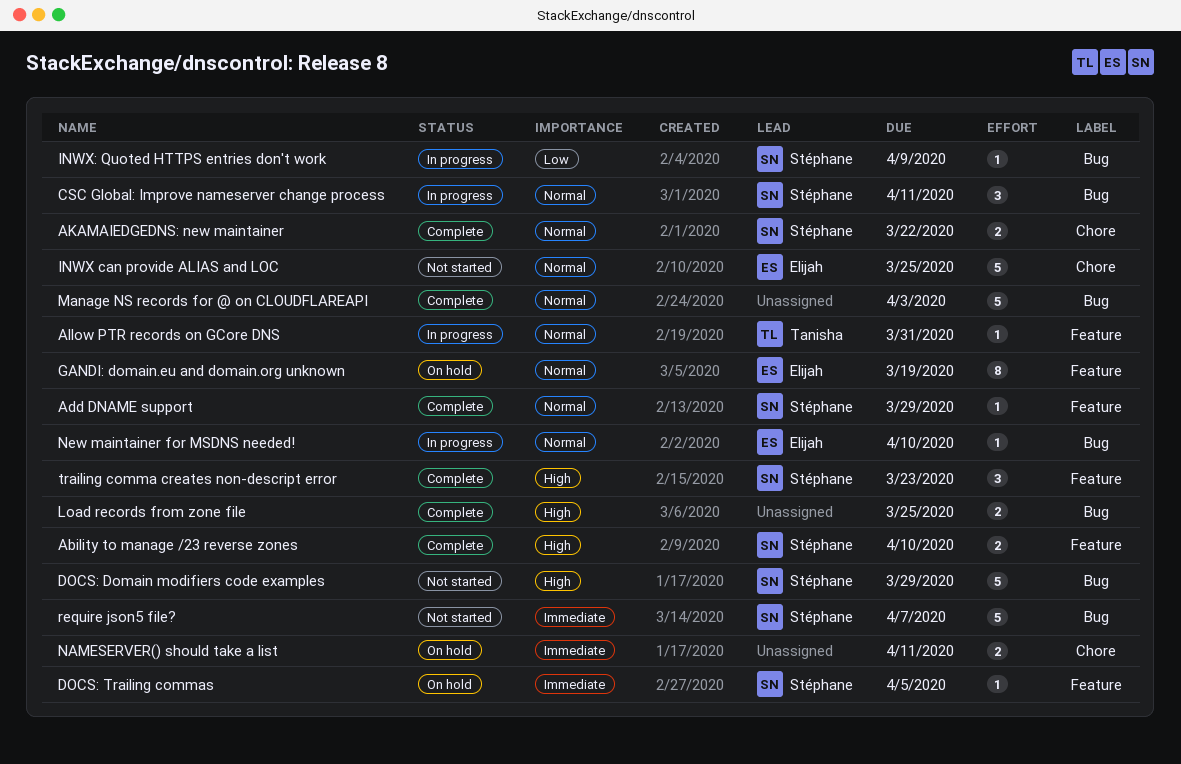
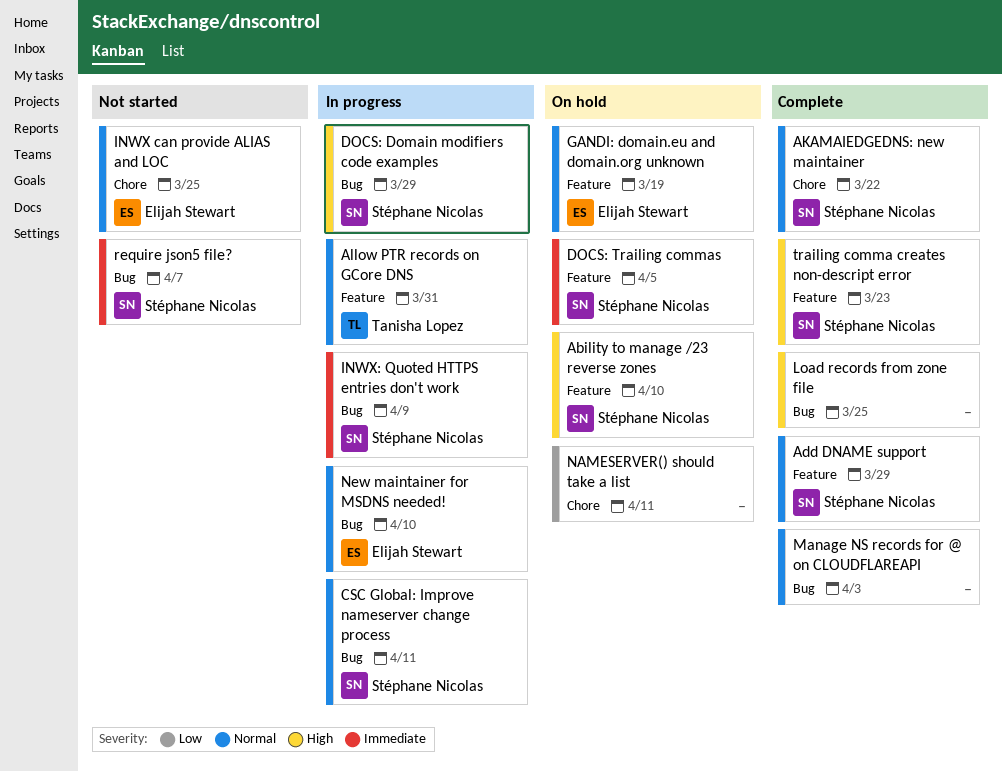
Ability to manage /23 reverse zones, status: Complete -> On hold
DOCS: Domain modifiers code examples, status: Not started -> In progress
INWX: Quoted HTTPS entries don't work, priority: Low -> Immediate
NAMESERVER() should take a list, priority: Immediate -> Low

